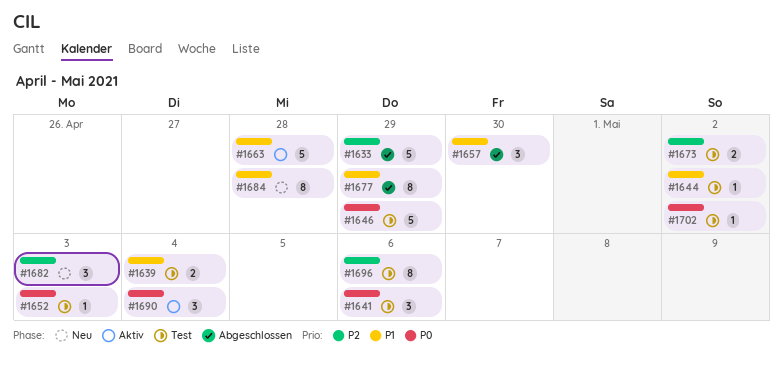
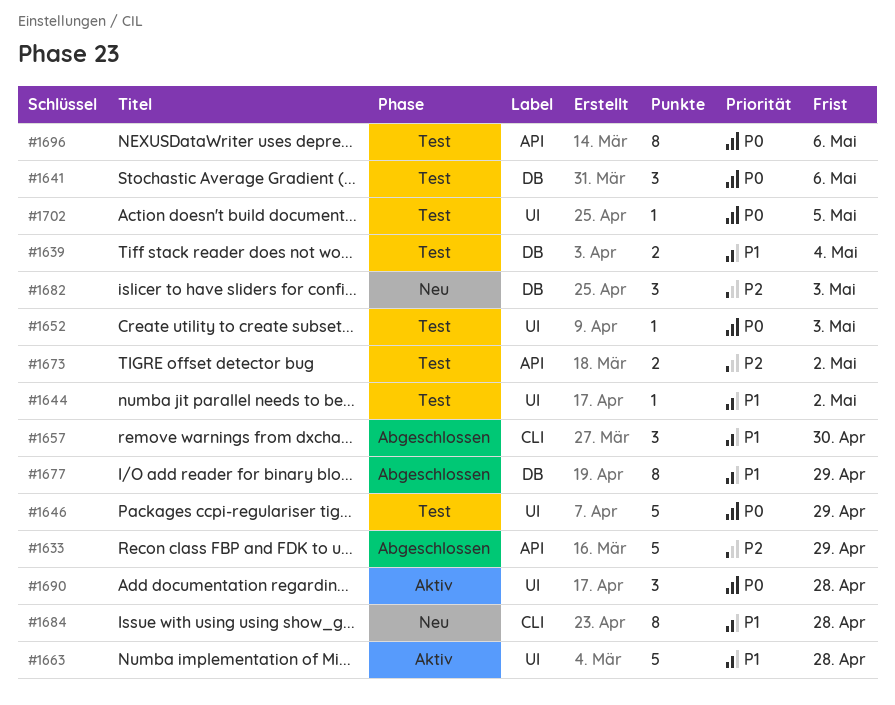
#1690, due: May 4 -> Apr 28
#1696, priority: P2 -> P0
#1702, due: May 2 -> May 5

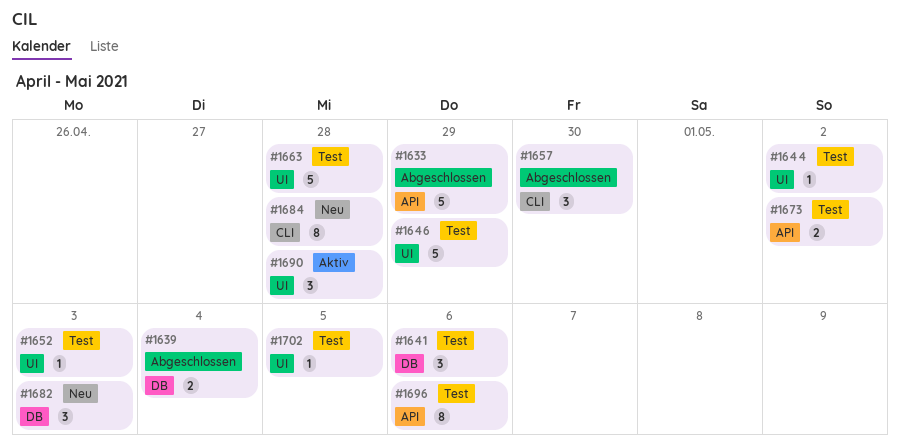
#1639, status: Test -> Abgeschlossen
#1663, status: Aktiv -> Test
#1677: present -> none

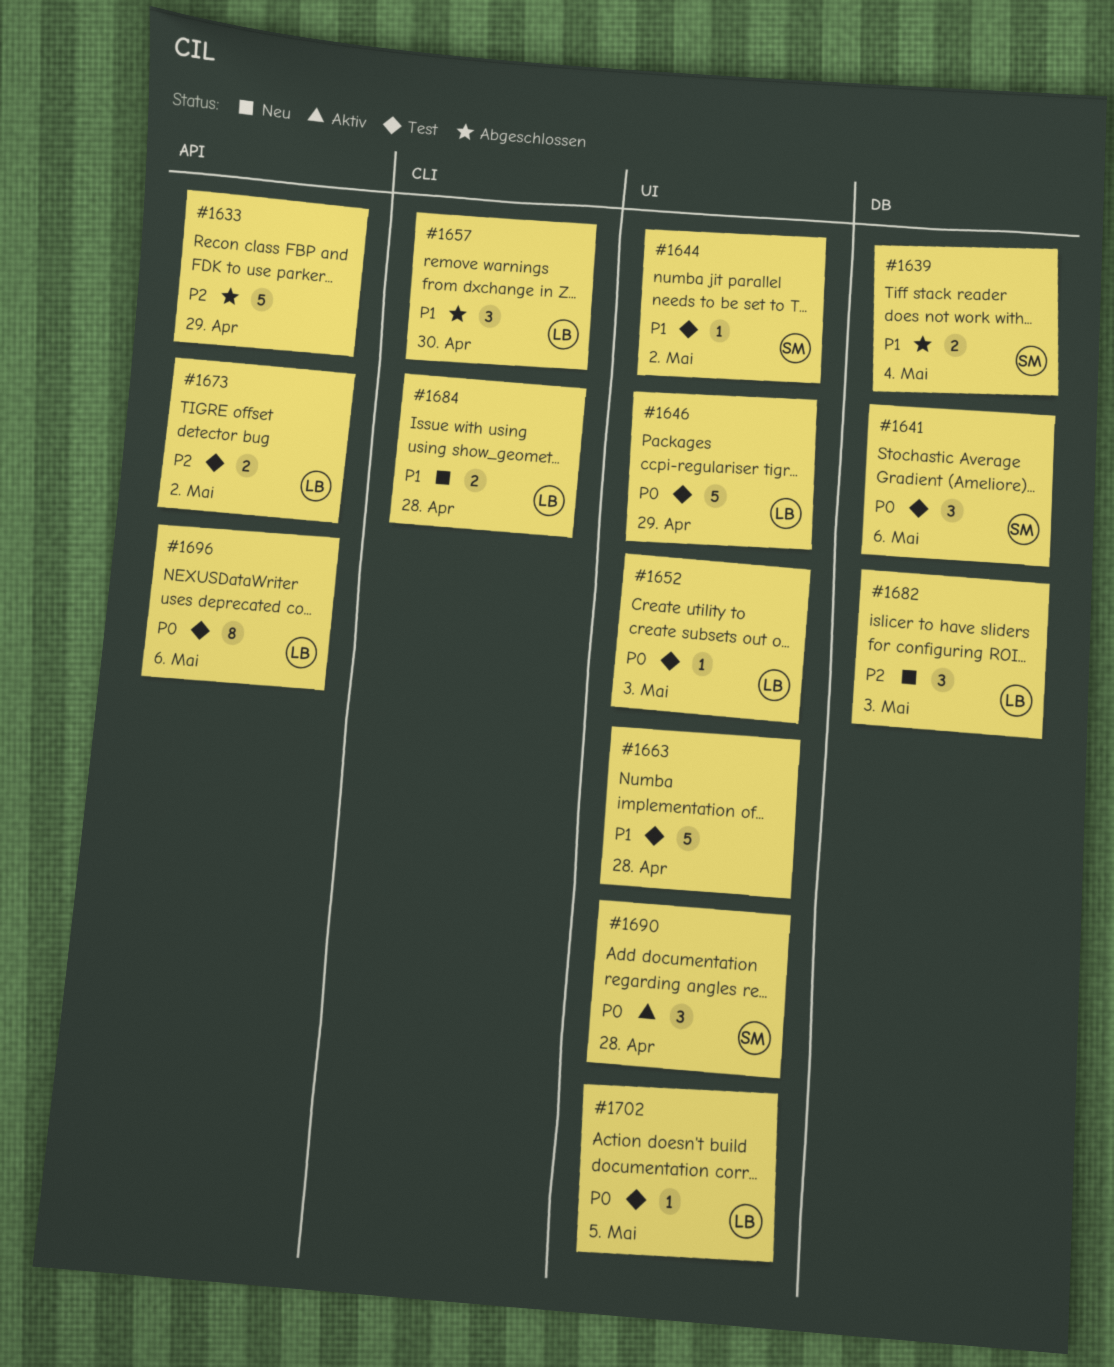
#1684, estimate: 8 -> 2

